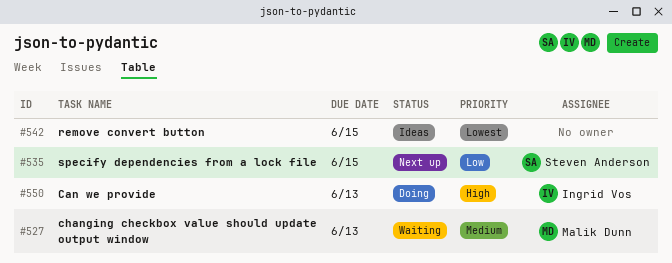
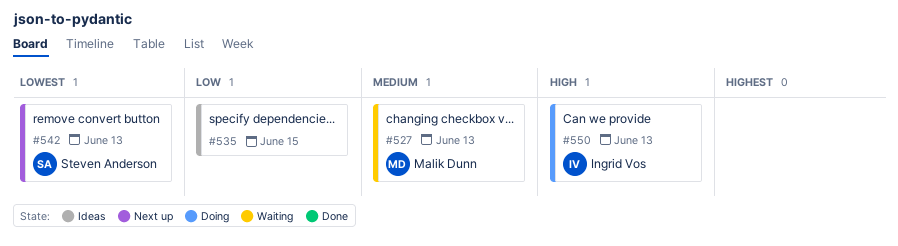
#535, status: Next up -> Ideas
#535, owner: Steven Anderson -> none
#542, status: Ideas -> Next up
#542, owner: none -> Steven Anderson
#542, due: Jun 15 -> Jun 13

